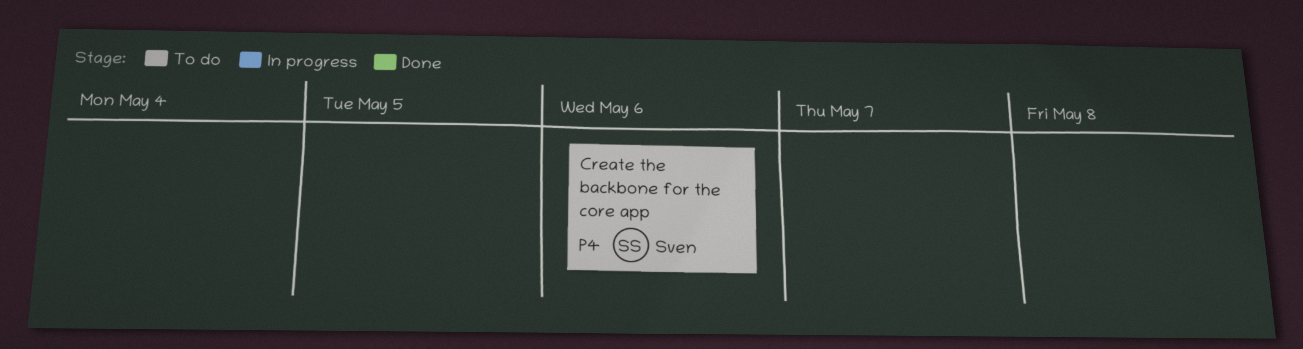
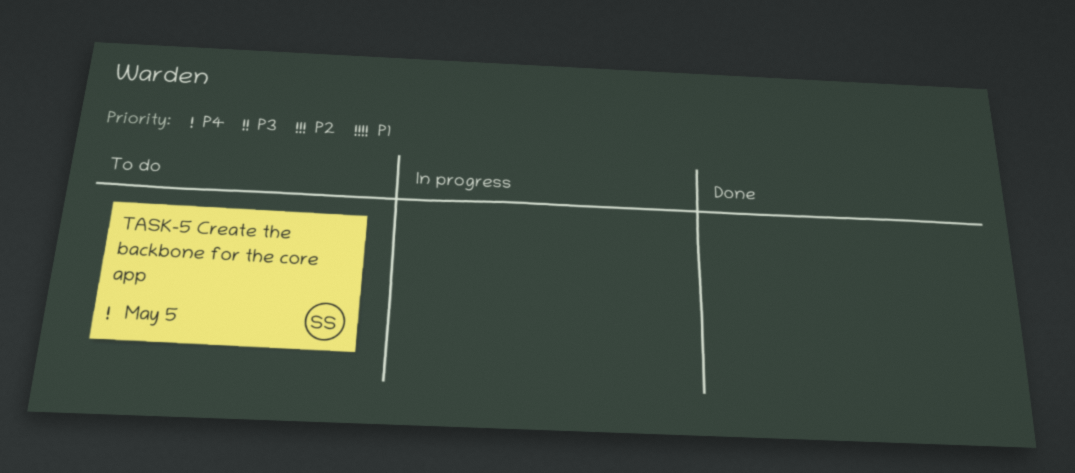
Create the backbone for the core app, due: May 6 -> May 5

